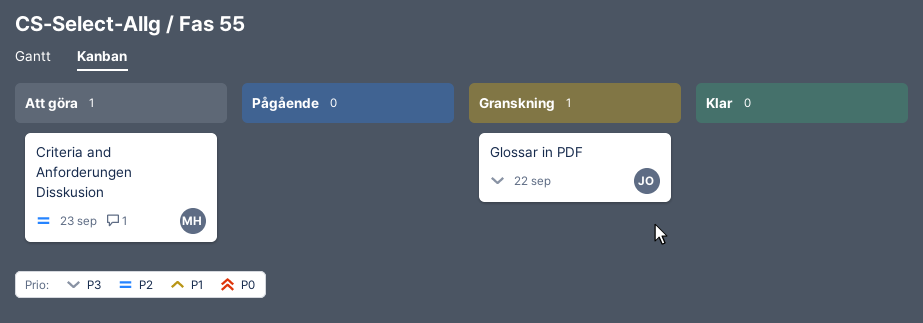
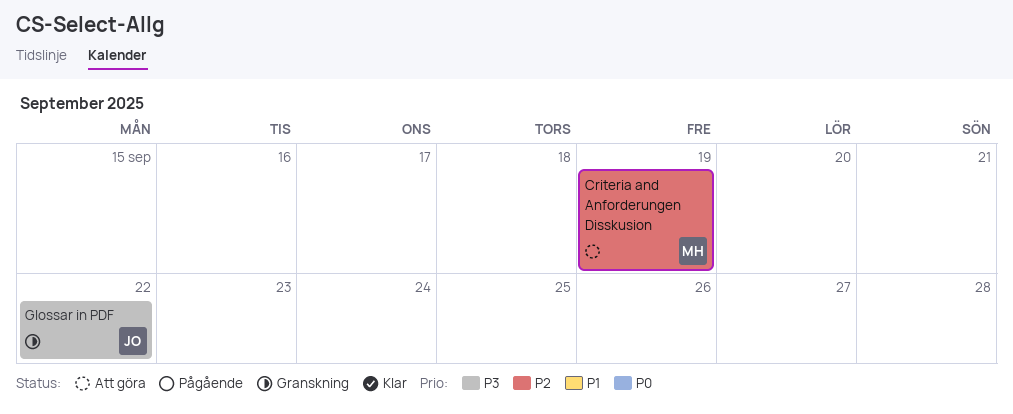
Criteria and Anforderungen Disskusion, due: Sep 23 -> Sep 19

